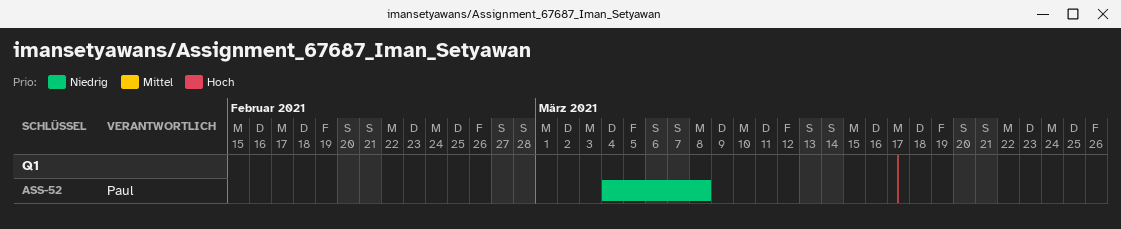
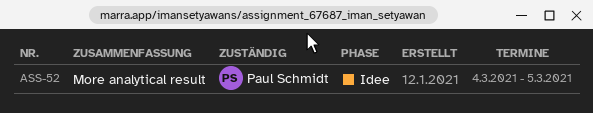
ASS-52, due: Mar 8 -> Mar 5

